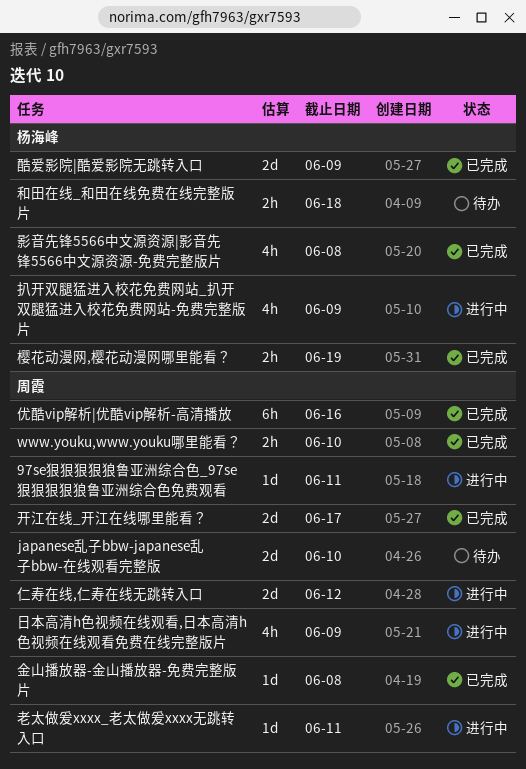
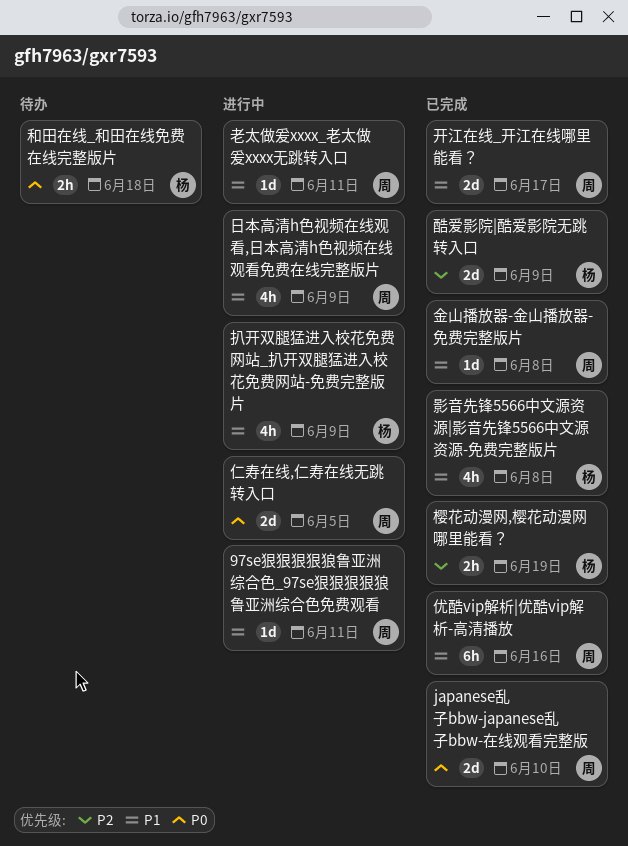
japanese乱子bbw-japanese乱子bbw-在线观看完整版, status: 待办 -> 已完成
www.youku,www.youku哪里能看？: present -> none
仁寿在线,仁寿在线无跳转入口, due: Jun 12 -> Jun 5

